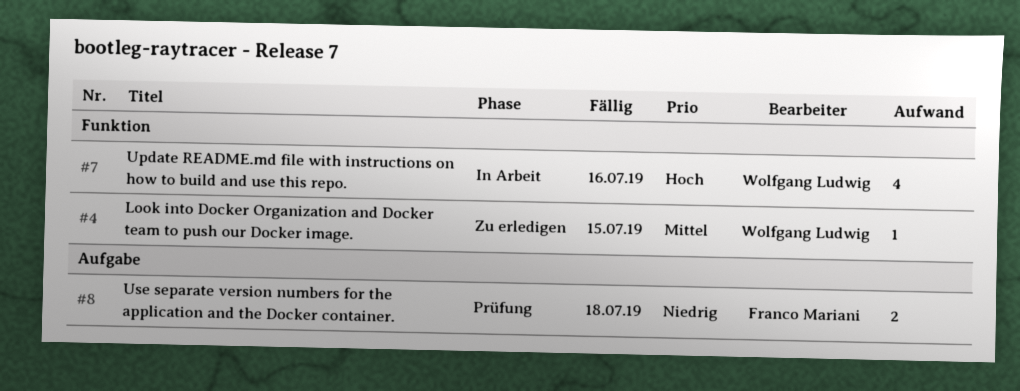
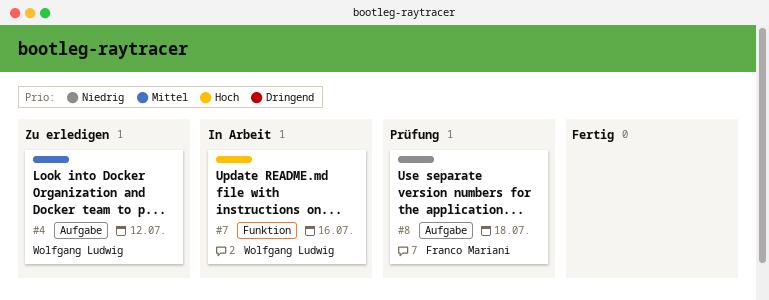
#4, label: Funktion -> Aufgabe
#4, due: Jul 15 -> Jul 12

